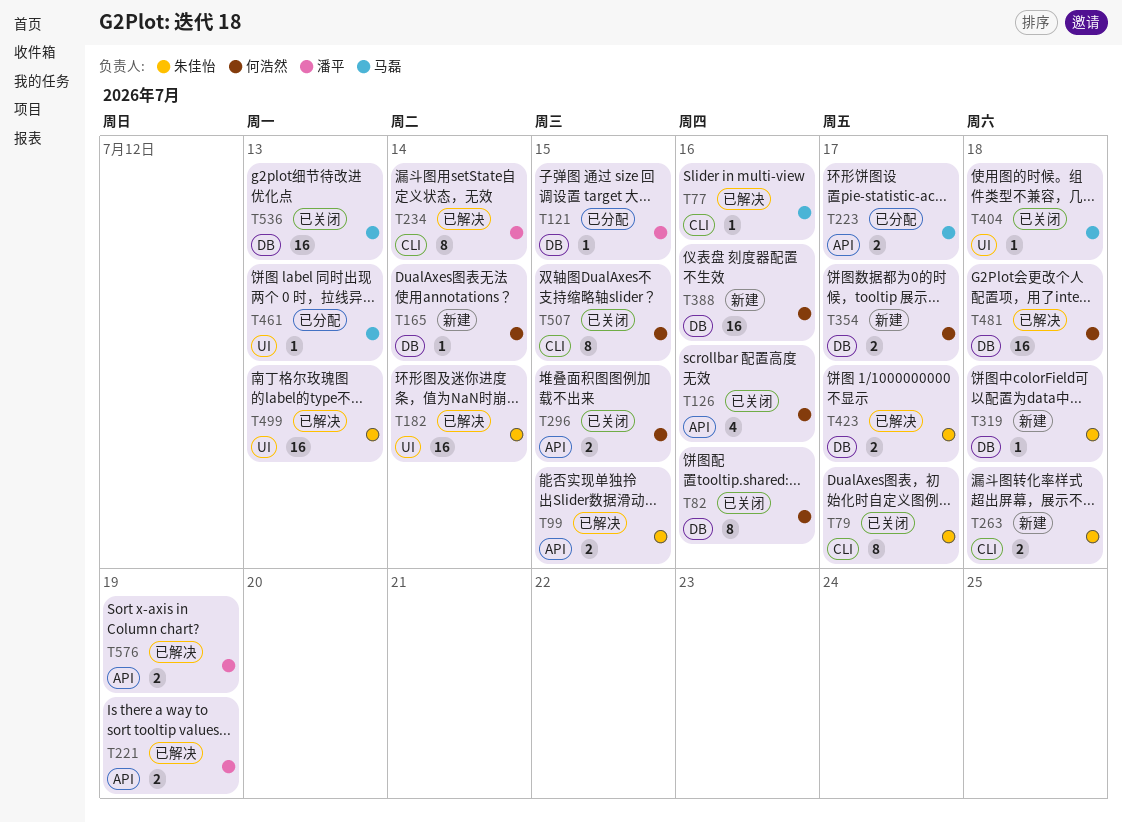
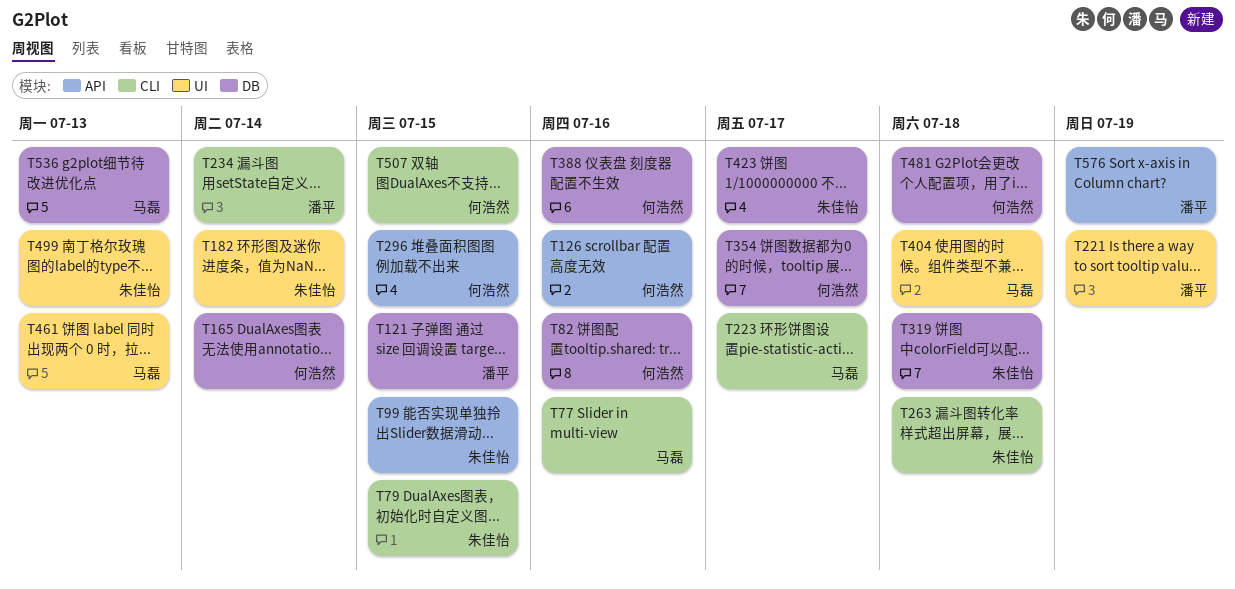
T79, due: Jul 17 -> Jul 15
T221, label: API -> UI
T223, label: API -> CLI

